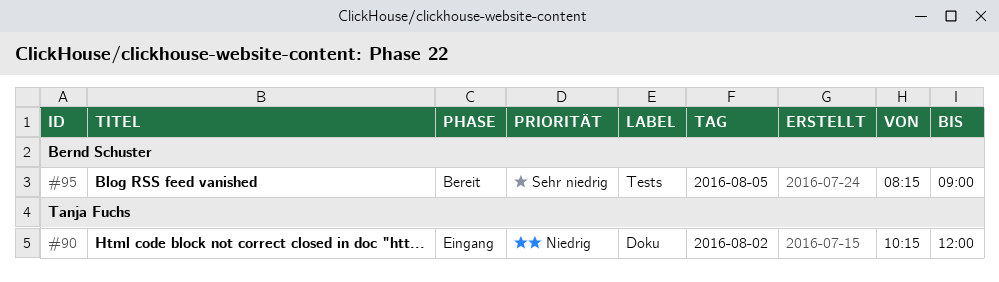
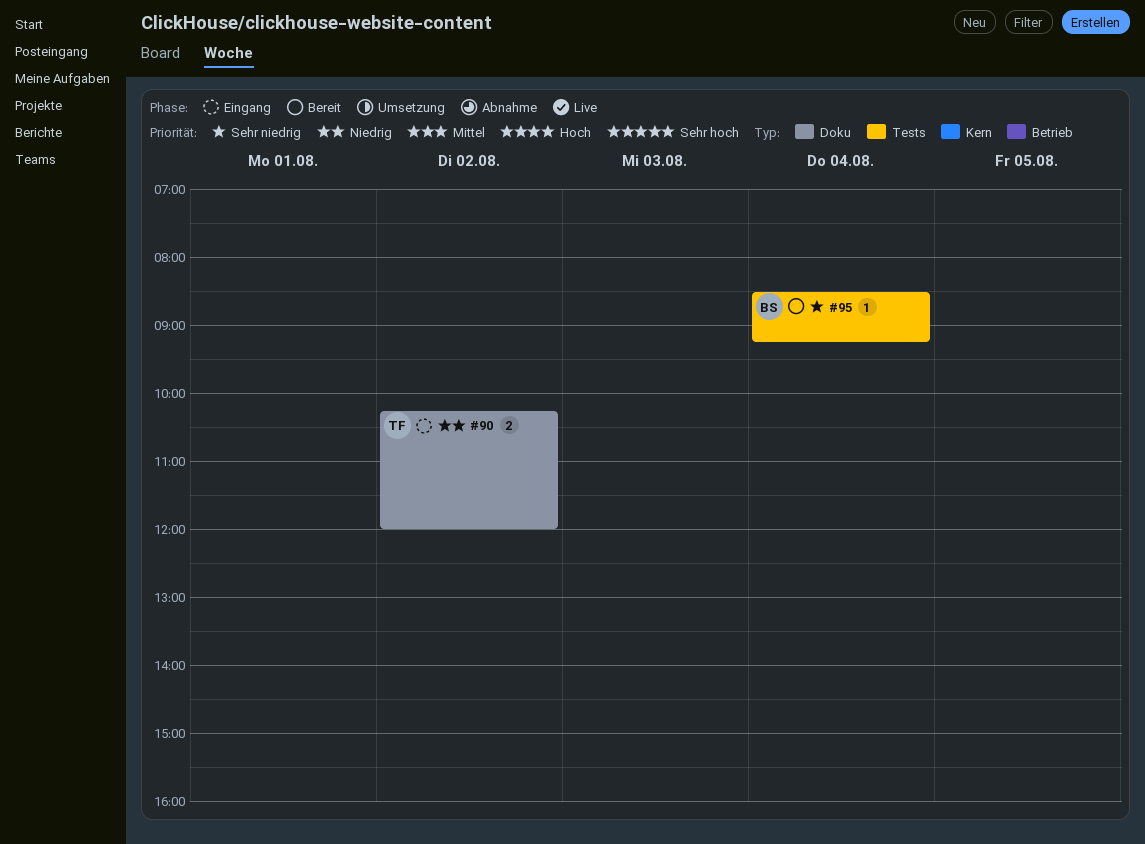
#95, day: Aug 5 -> Aug 4
#95, begins: 08:15 -> 08:30
#95, ends: 09:00 -> 09:15

